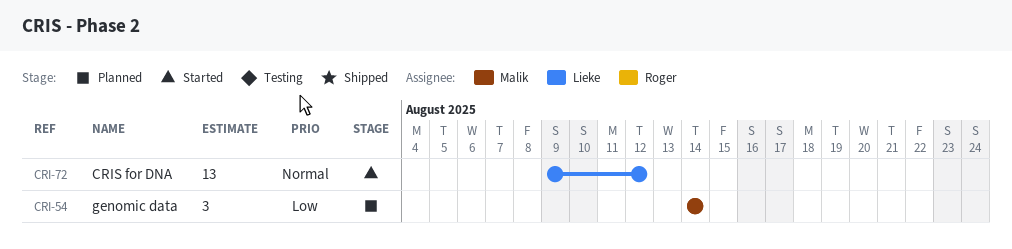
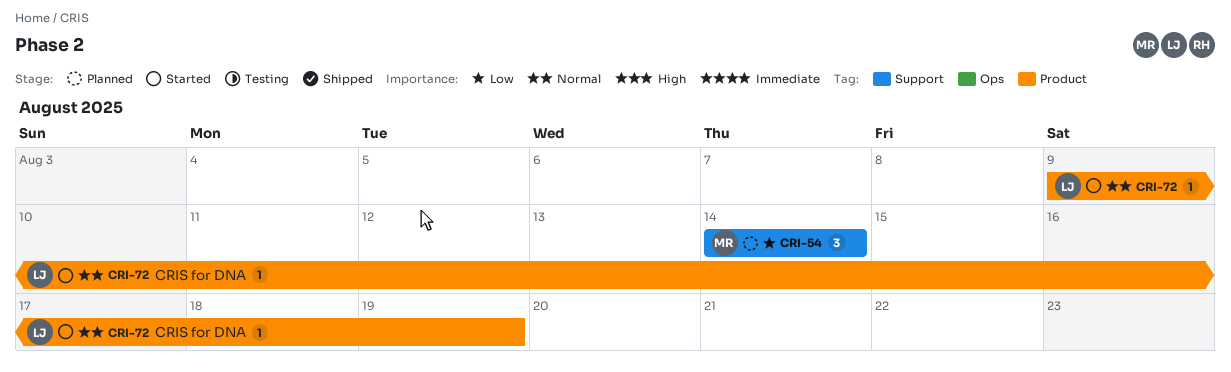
CRI-72, estimate: 13 -> 1
CRI-72, due: Aug 12 -> Aug 19

